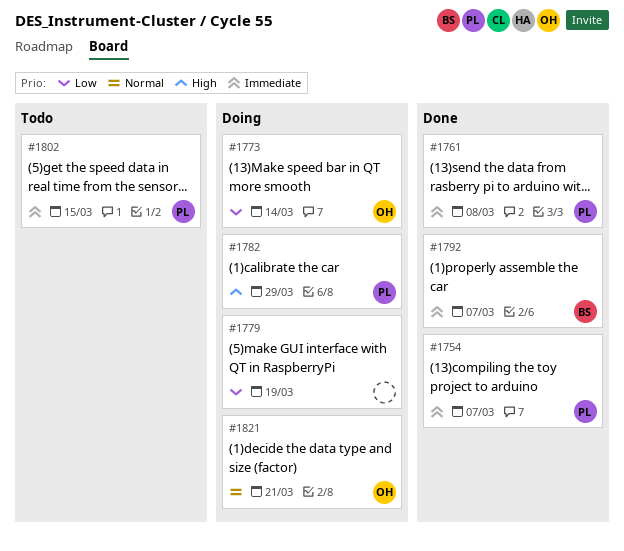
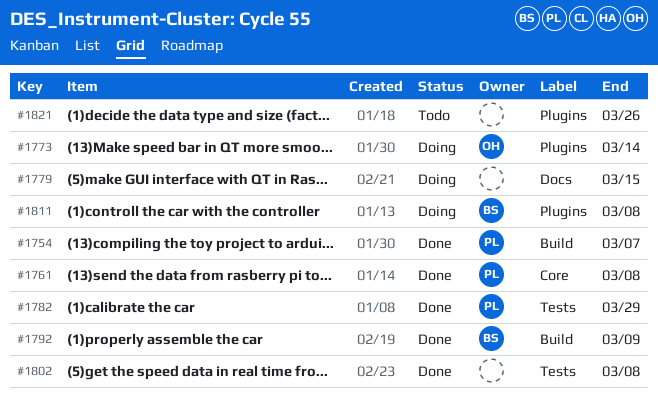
#1779, due: Mar 19 -> Mar 15
#1782, status: Doing -> Done
#1792, due: Mar 7 -> Mar 9
#1802, status: Todo -> Done
#1802, owner: PL -> none
#1802, due: Mar 15 -> Mar 8
#1811: none -> present
#1821, status: Doing -> Todo
#1821, owner: OH -> none
#1821, due: Mar 21 -> Mar 26

